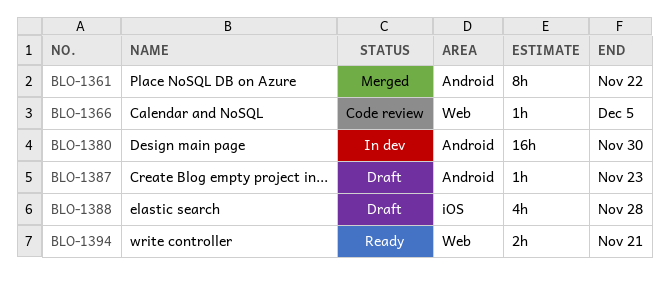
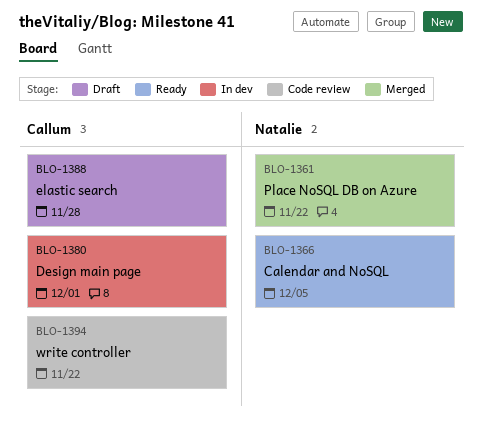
BLO-1366, status: Code review -> Ready
BLO-1380, due: Nov 30 -> Dec 1
BLO-1387: present -> none
BLO-1394, status: Ready -> Code review
BLO-1394, due: Nov 21 -> Nov 22

